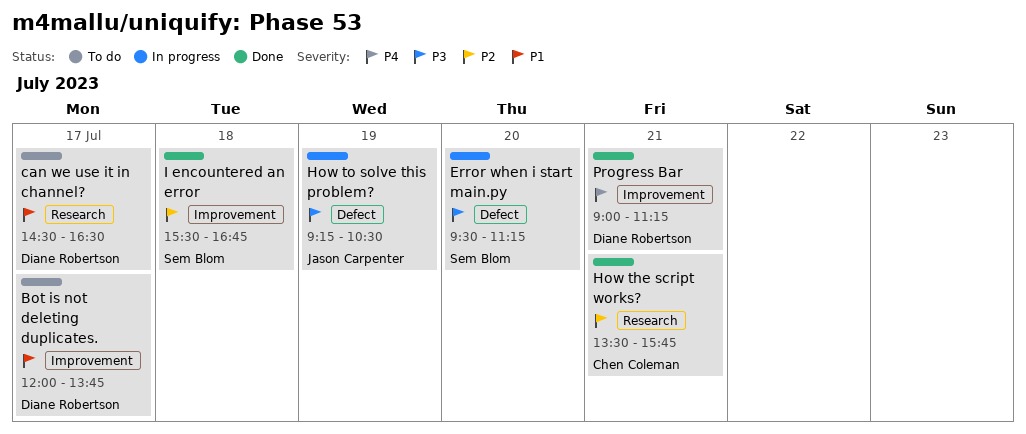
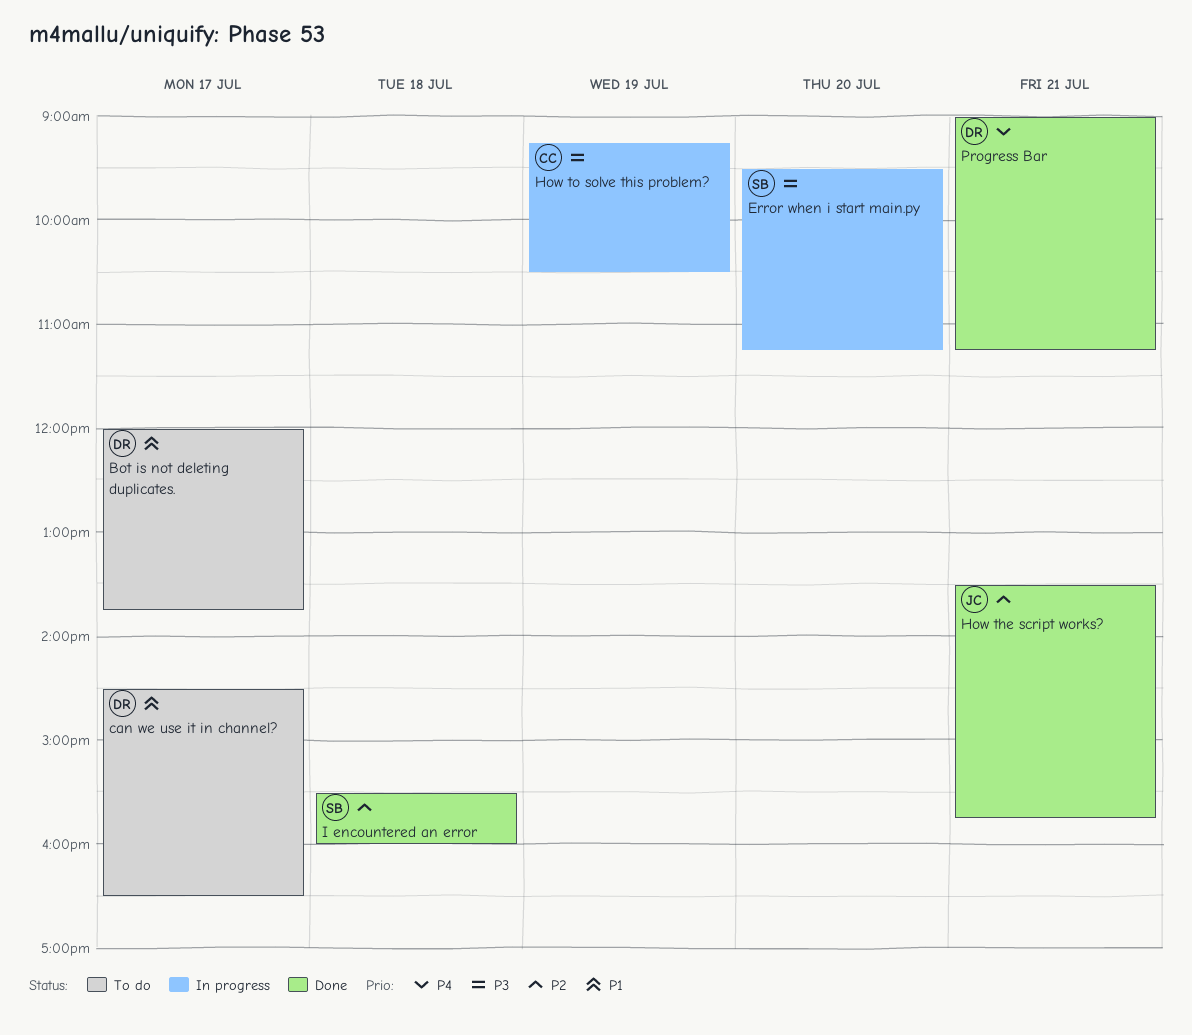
How the script works?, owner: Chen Coleman -> Jason Carpenter
How to solve this problem?, owner: Jason Carpenter -> Chen Coleman
I encountered an error, ends: 16:45 -> 16:00

